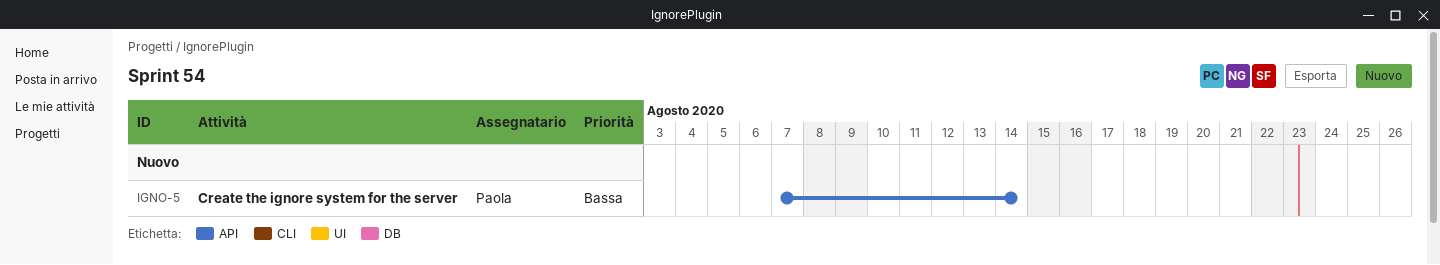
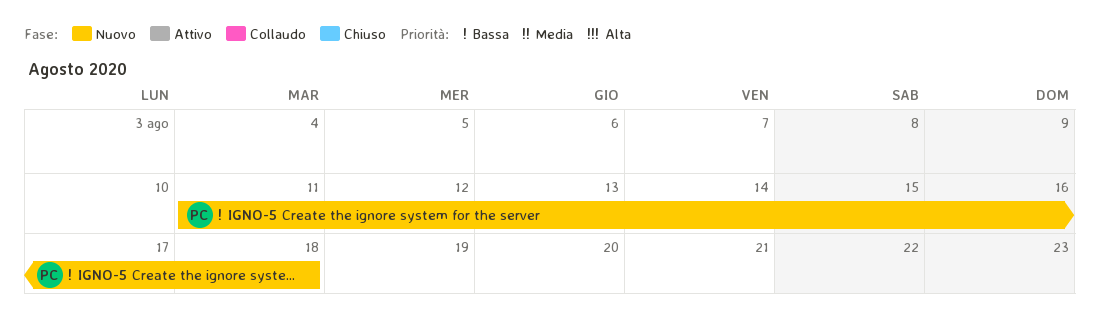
IGNO-5, start: Aug 7 -> Aug 11
IGNO-5, due: Aug 14 -> Aug 18

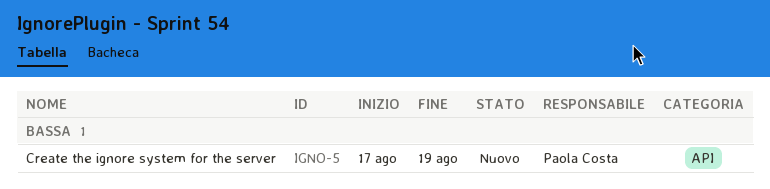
IGNO-5, start: Aug 11 -> Aug 17
IGNO-5, due: Aug 18 -> Aug 19

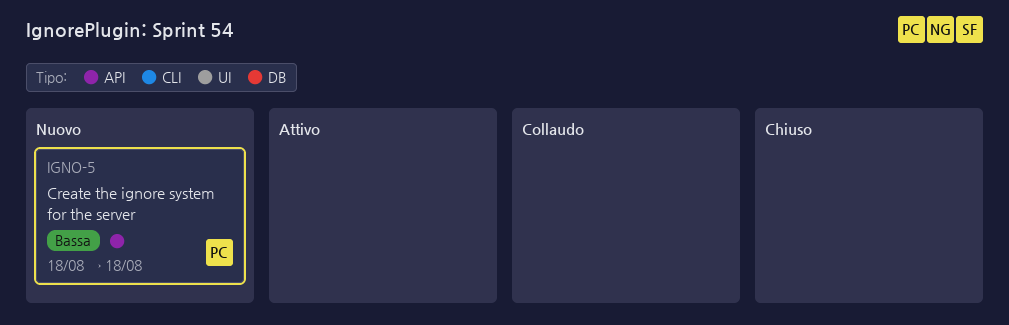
IGNO-5, start: Aug 17 -> Aug 18
IGNO-5, due: Aug 19 -> Aug 18

